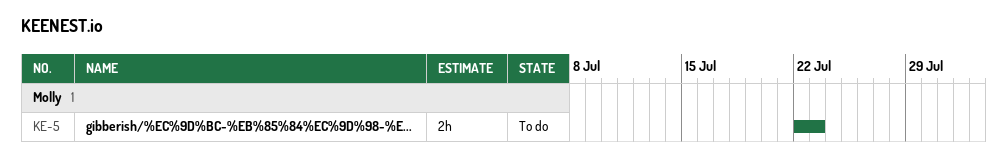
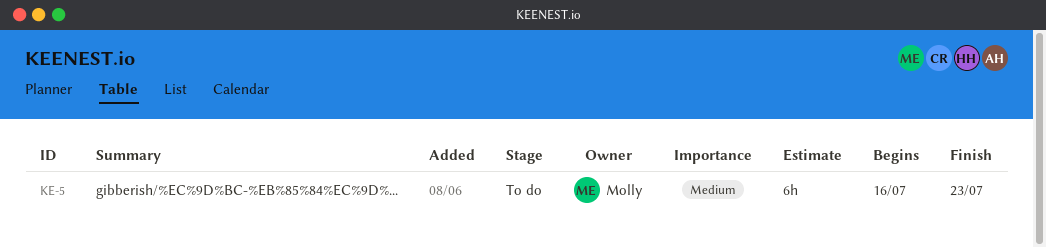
KE-5, estimate: 2h -> 6h
KE-5, start: Jul 22 -> Jul 16

